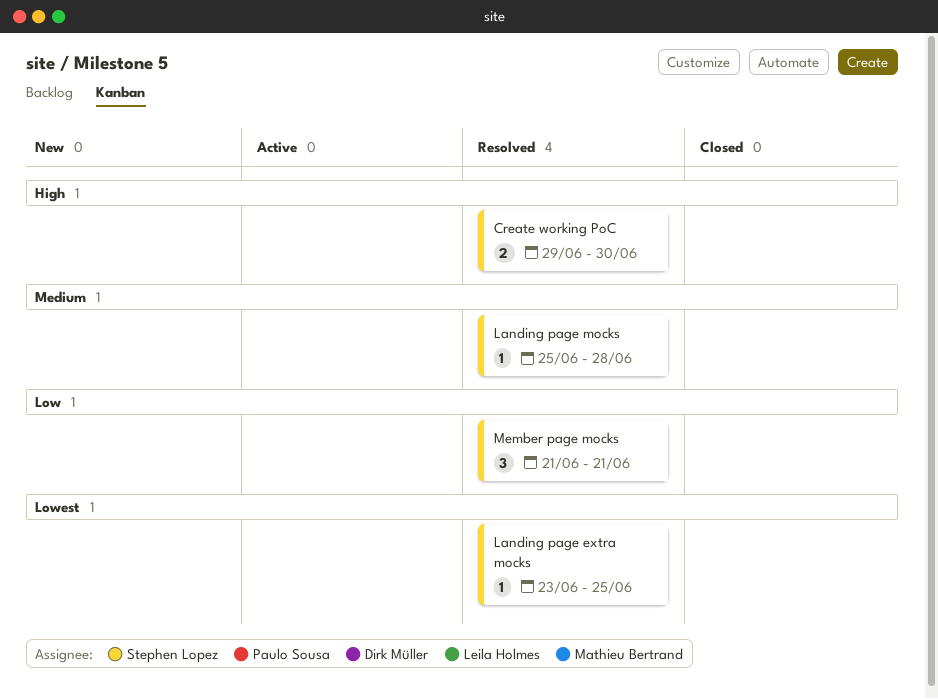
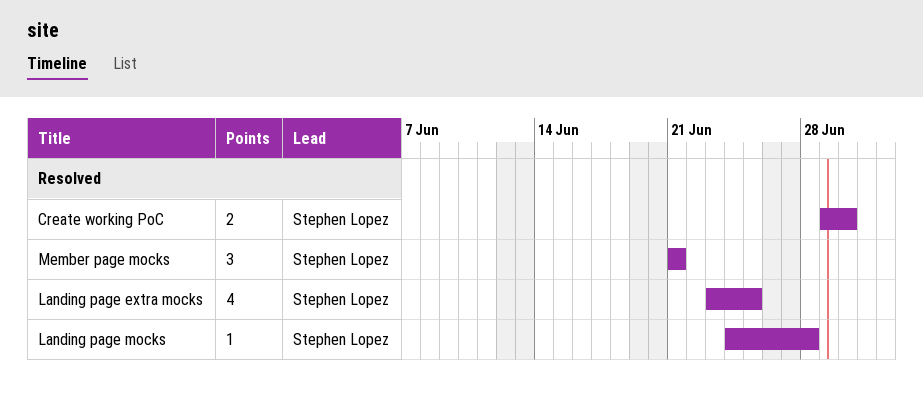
Landing page extra mocks, estimate: 1 -> 4
Landing page mocks, start: Jun 25 -> Jun 24

